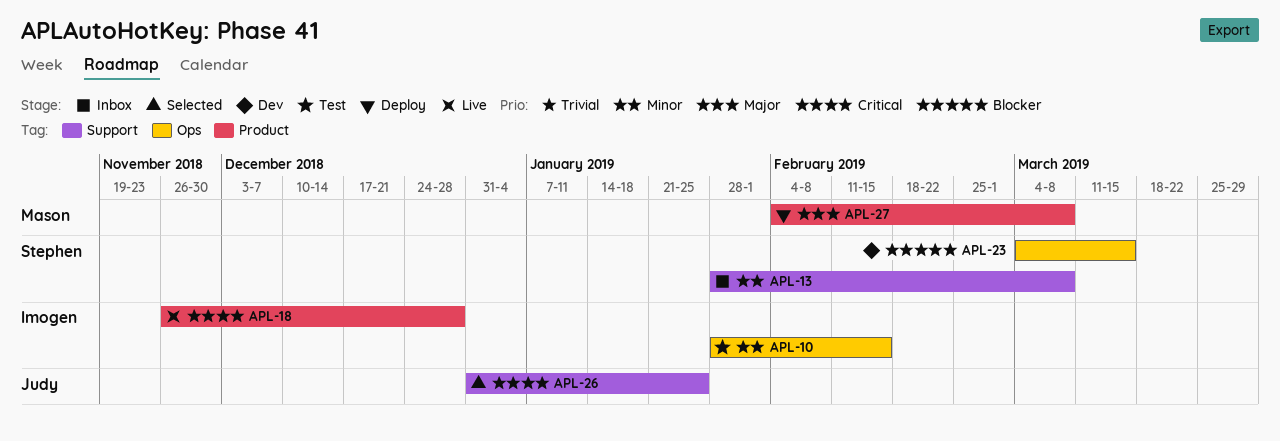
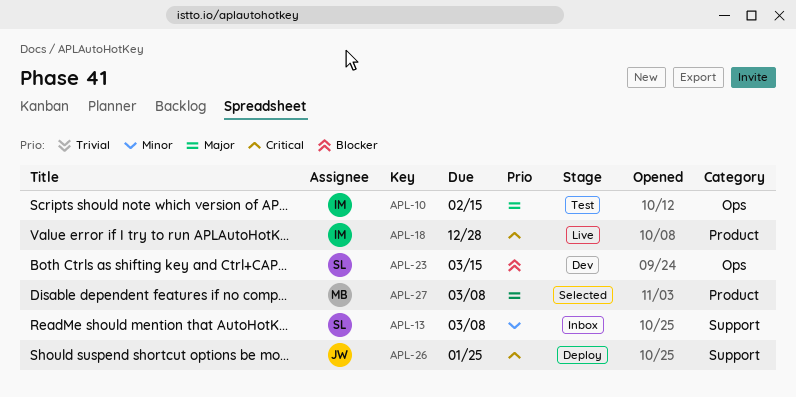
APL-10, priority: Minor -> Major
APL-26, status: Selected -> Deploy
APL-27, status: Deploy -> Selected

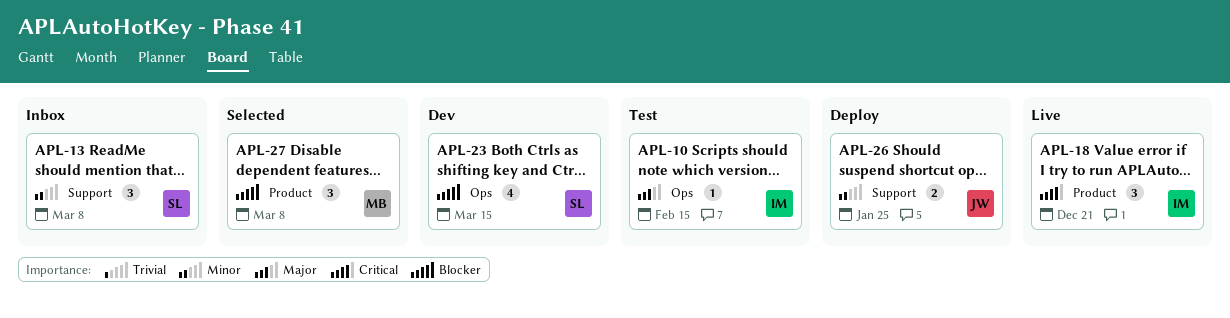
APL-18, due: Dec 28 -> Dec 21
APL-26, priority: Critical -> Minor
APL-27, priority: Major -> Blocker

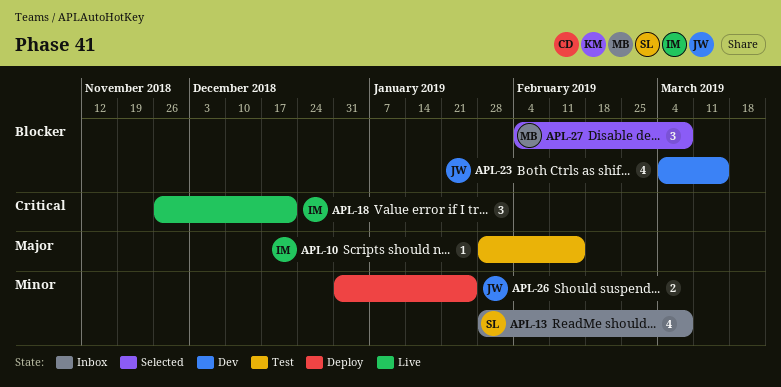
APL-13, estimate: 3 -> 4
APL-23, owner: SL -> JW

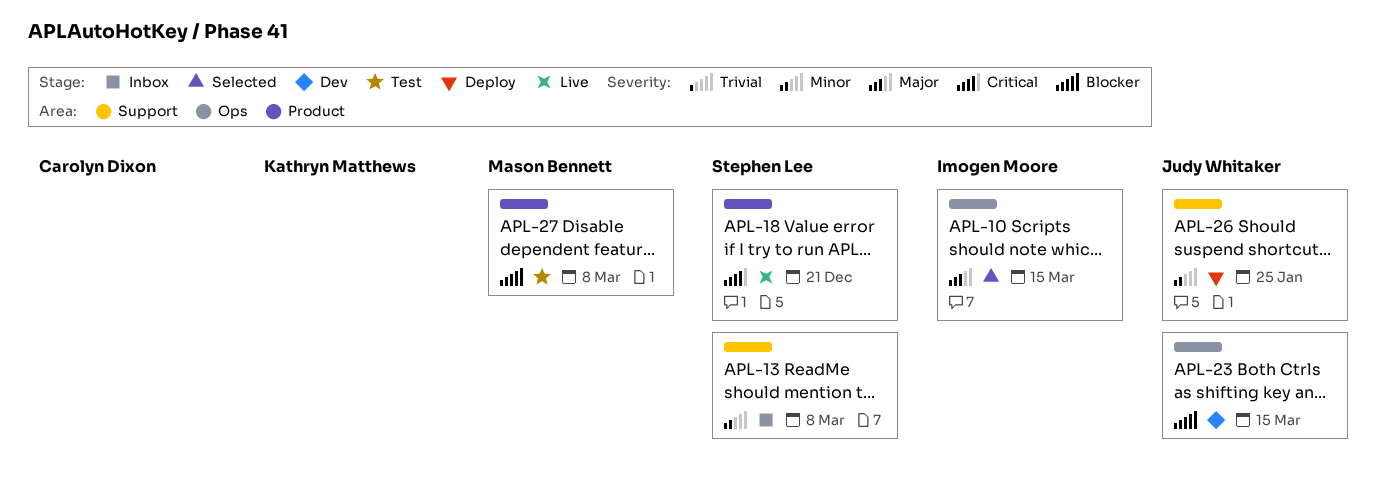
APL-10, status: Test -> Selected
APL-10, due: Feb 15 -> Mar 15
APL-18, owner: Imogen Moore -> Stephen Lee
APL-27, status: Selected -> Test

